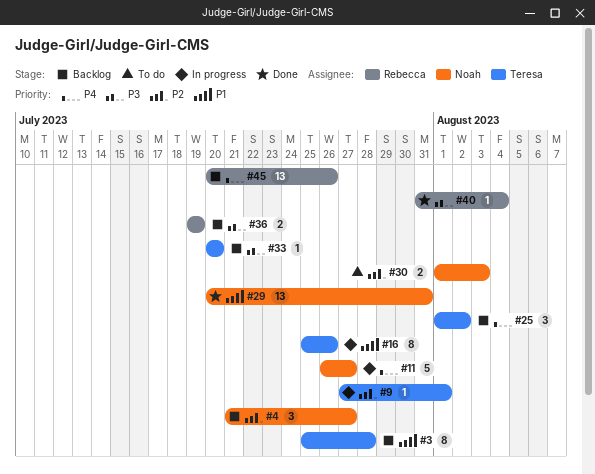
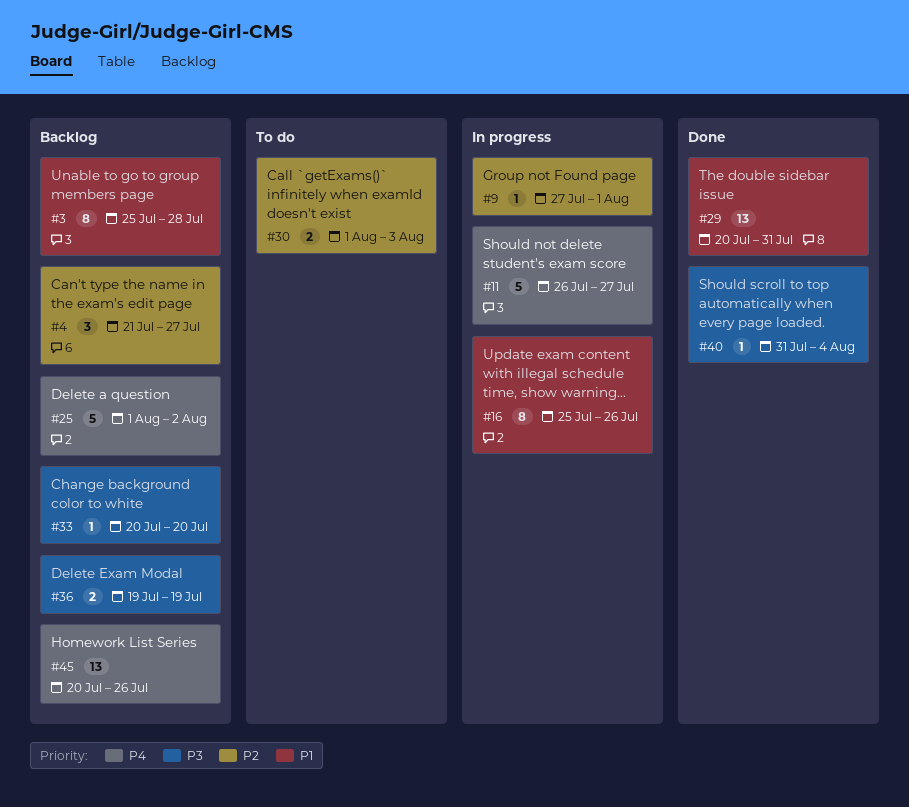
#25, estimate: 3 -> 5

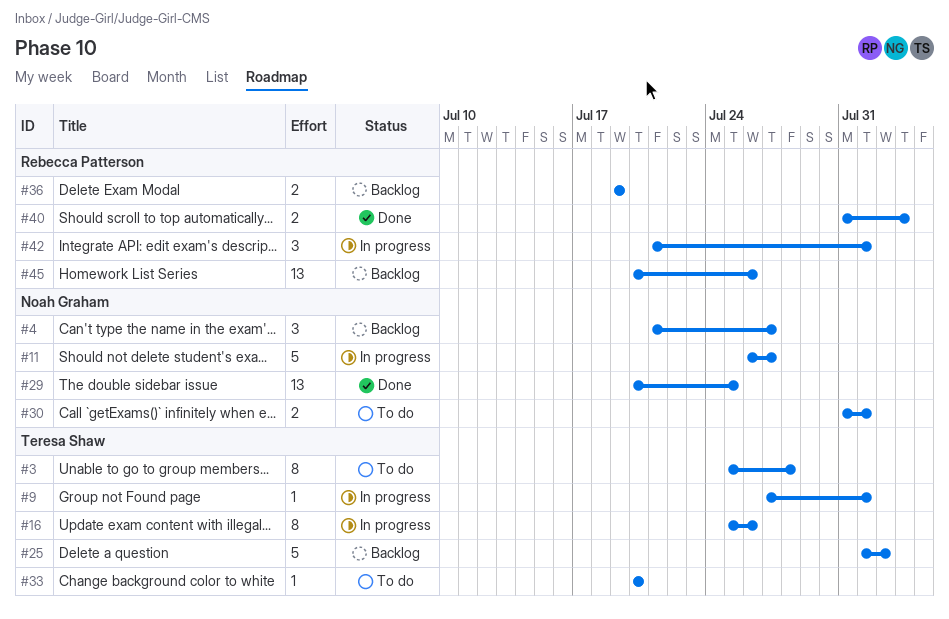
#3, status: Backlog -> To do
#29, due: Jul 31 -> Jul 25
#30, start: Aug 1 -> Jul 31
#30, due: Aug 3 -> Aug 1
#33, status: Backlog -> To do
#40, estimate: 1 -> 2
#40, due: Aug 4 -> Aug 3
#42: none -> present

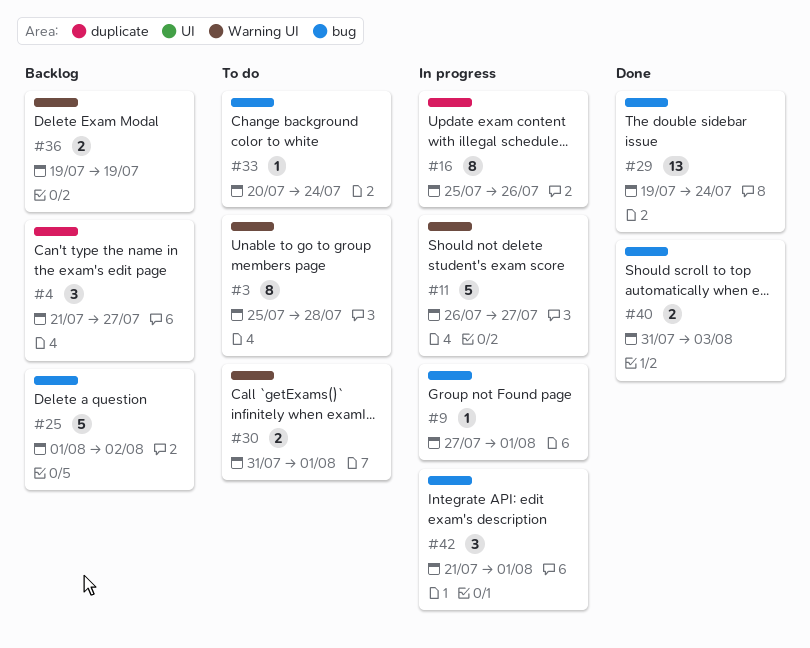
#29, start: Jul 20 -> Jul 19
#29, due: Jul 25 -> Jul 24
#33, due: Jul 20 -> Jul 24
#45: present -> none

